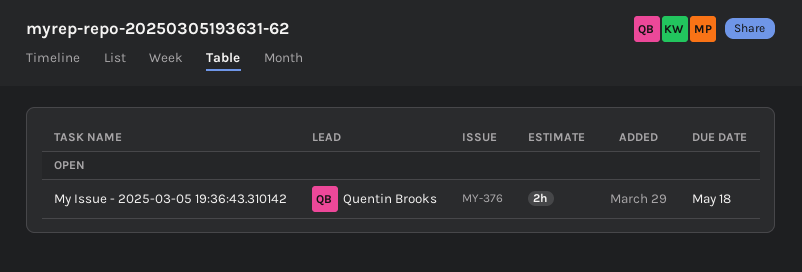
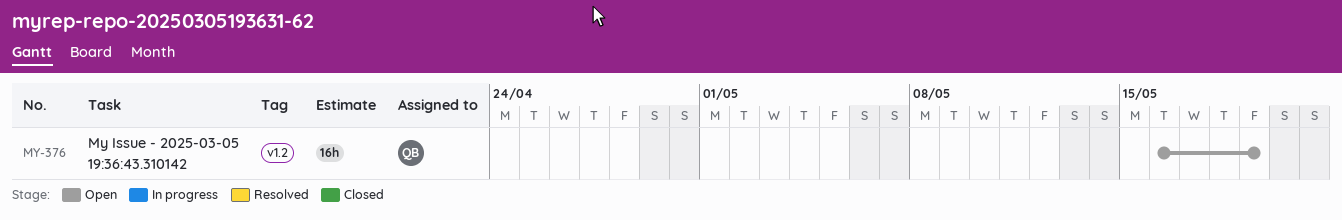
MY-376, estimate: 2h -> 16h
MY-376, due: May 18 -> May 19

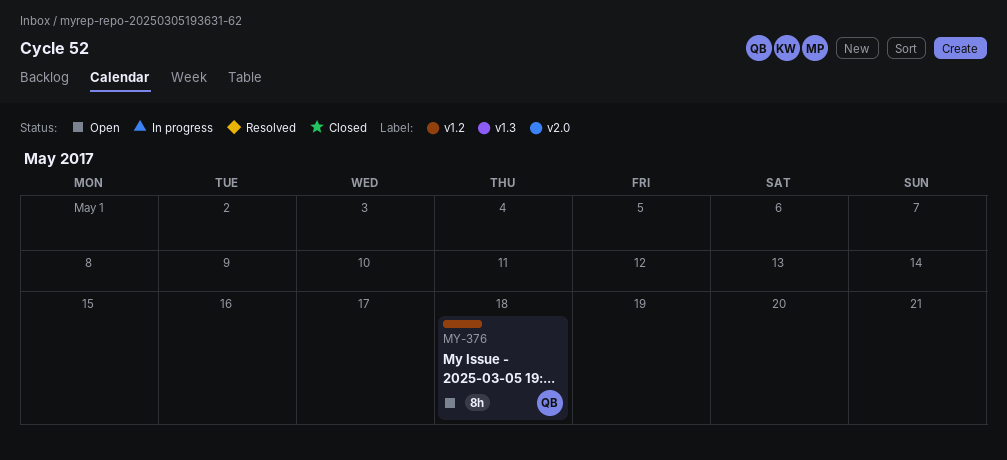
MY-376, estimate: 16h -> 8h
MY-376, due: May 19 -> May 18

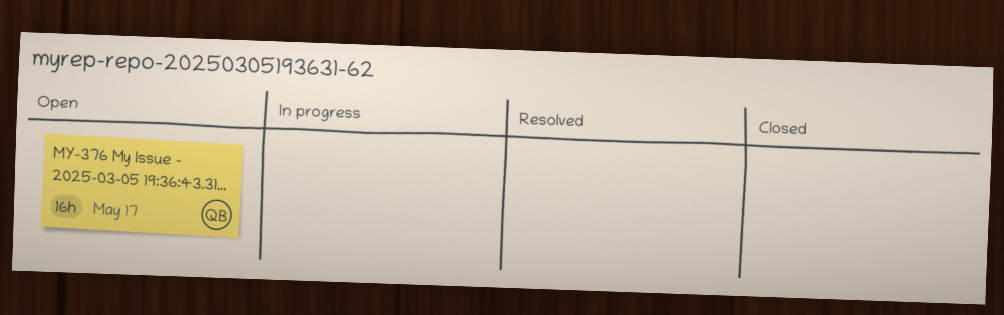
MY-376, estimate: 8h -> 16h
MY-376, due: May 18 -> May 17

